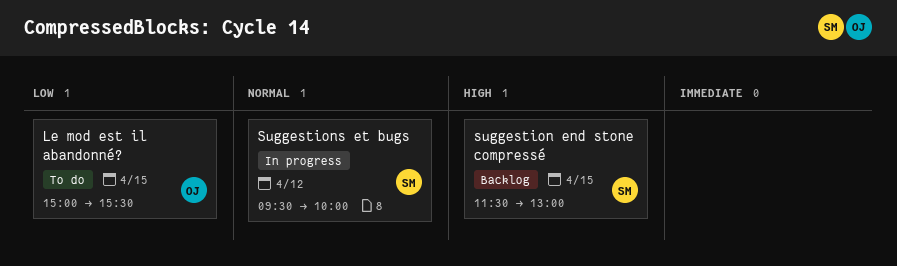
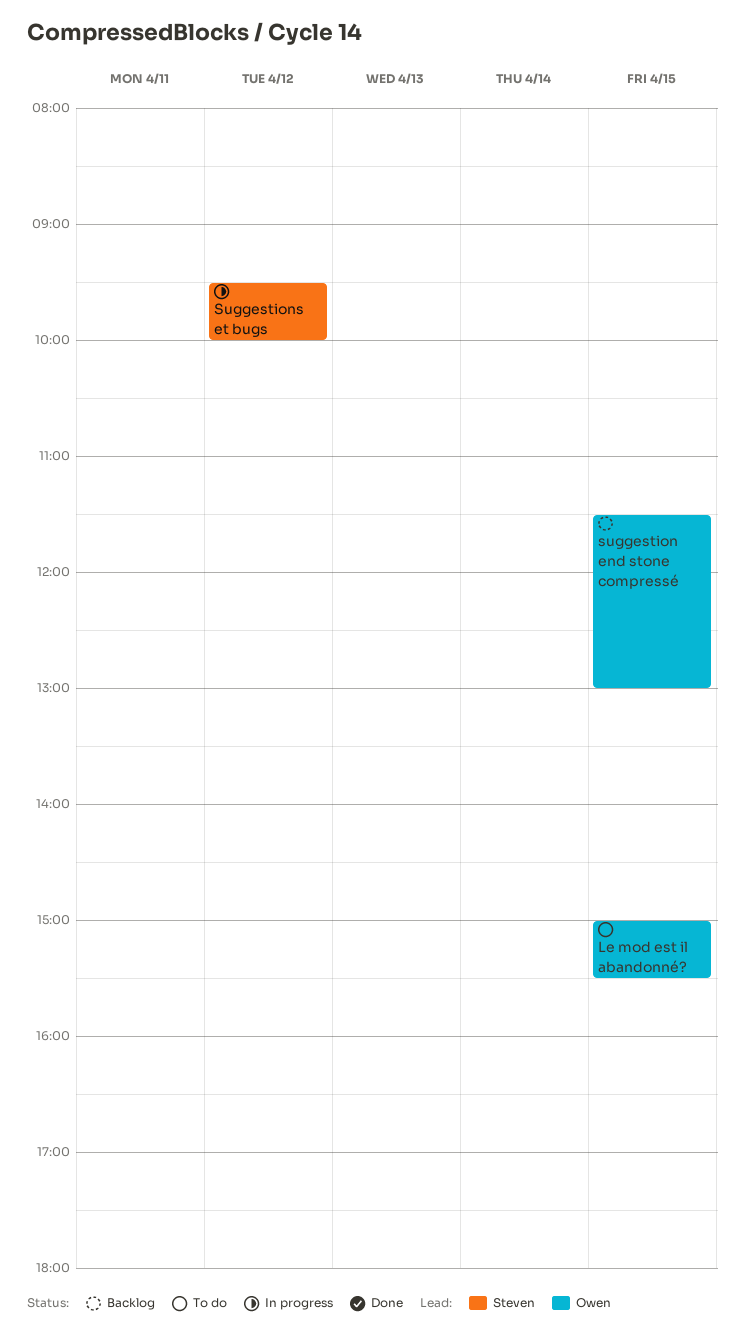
suggestion end stone compressé, owner: Steven -> Owen

